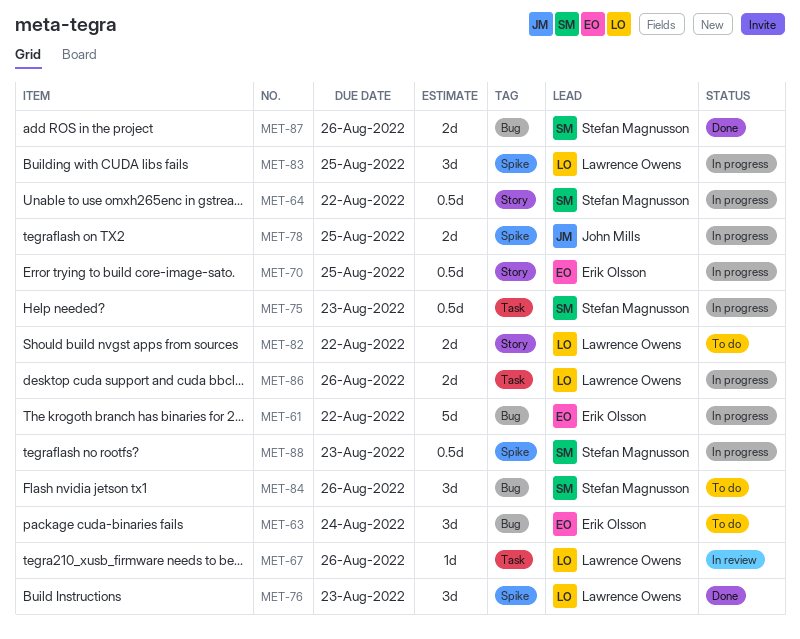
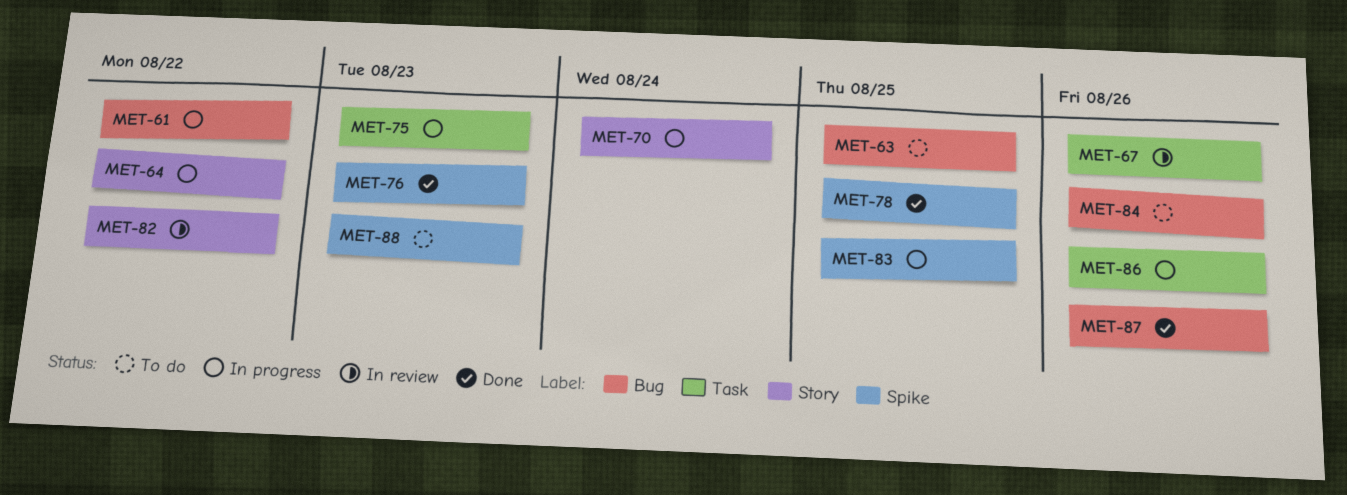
MET-63, due: Aug 24 -> Aug 25
MET-70, due: Aug 25 -> Aug 24
MET-78, status: In progress -> Done
MET-82, status: To do -> In review
MET-88, status: In progress -> To do

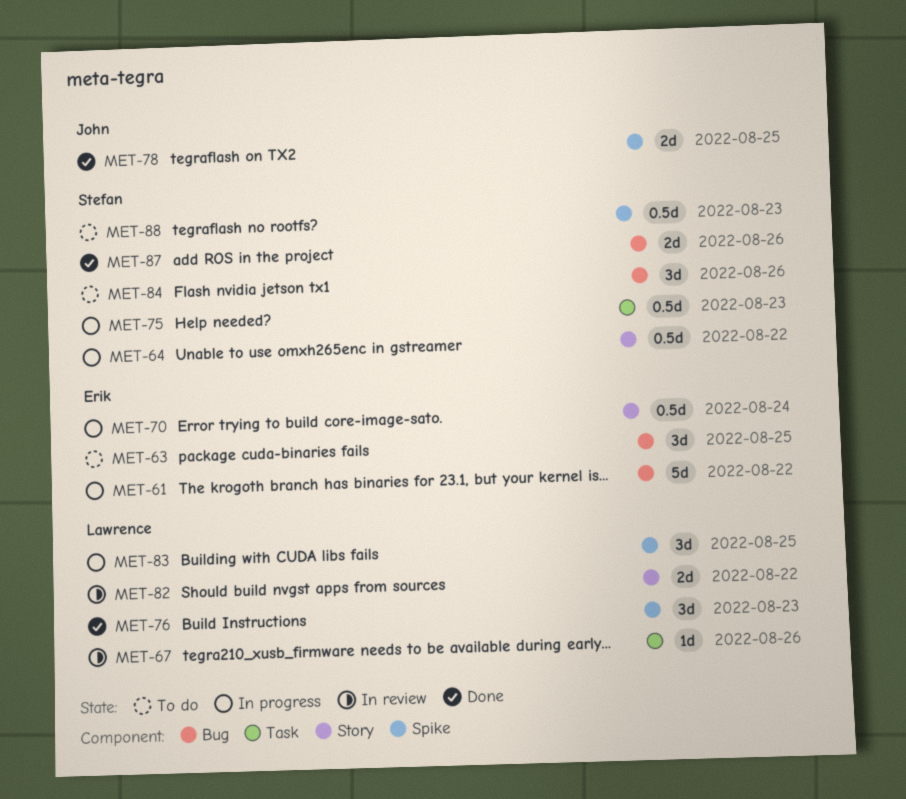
MET-86: present -> none

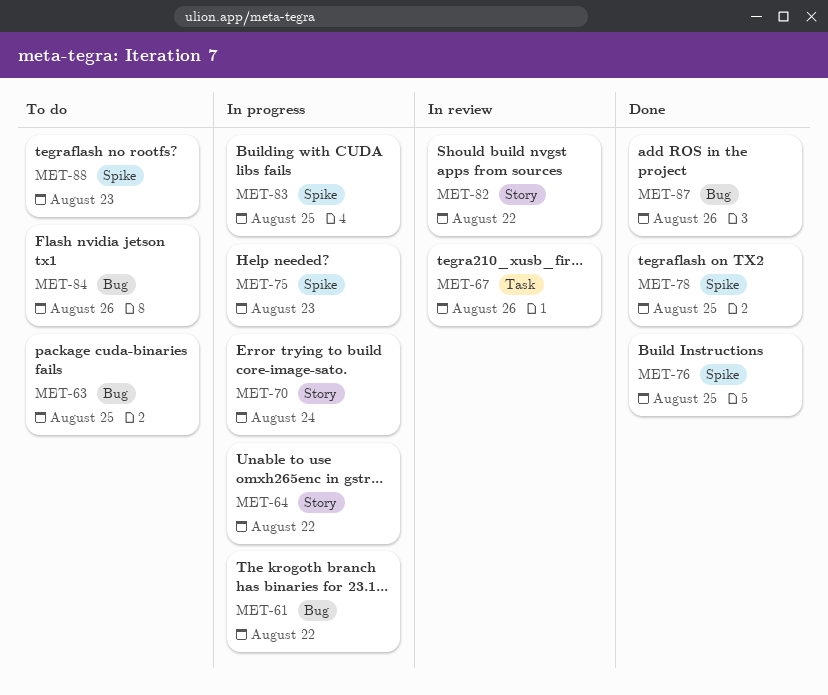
MET-75, label: Task -> Spike
MET-76, due: Aug 23 -> Aug 25

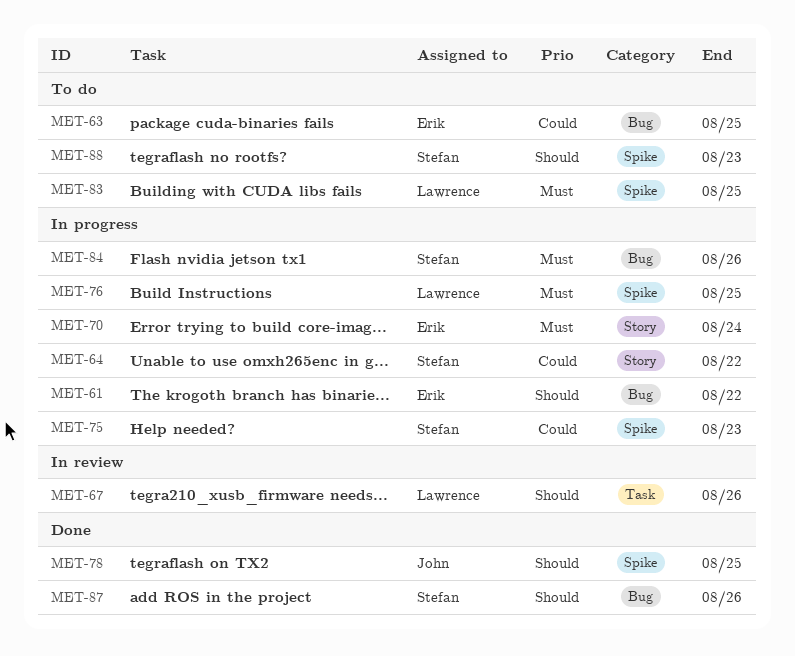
MET-76, status: Done -> In progress
MET-82: present -> none
MET-83, status: In progress -> To do
MET-84, status: To do -> In progress

